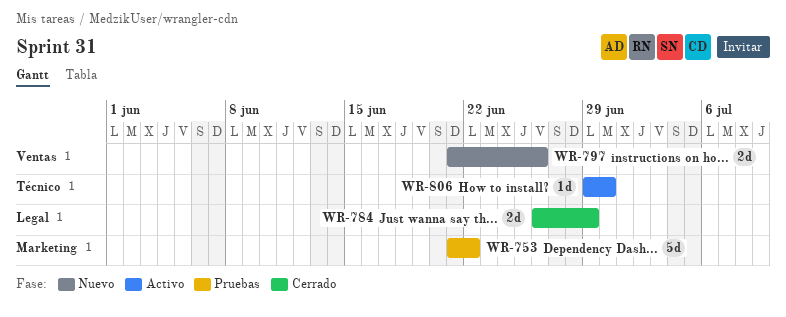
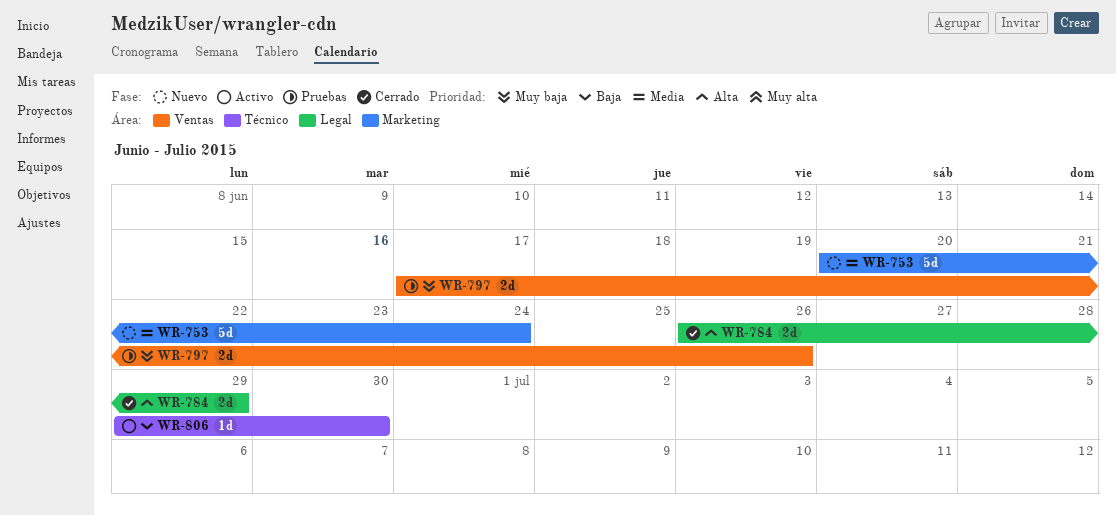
WR-753, status: Pruebas -> Nuevo
WR-753, start: Jun 21 -> Jun 20
WR-753, due: Jun 22 -> Jun 24
WR-797, status: Nuevo -> Pruebas
WR-797, start: Jun 21 -> Jun 17

